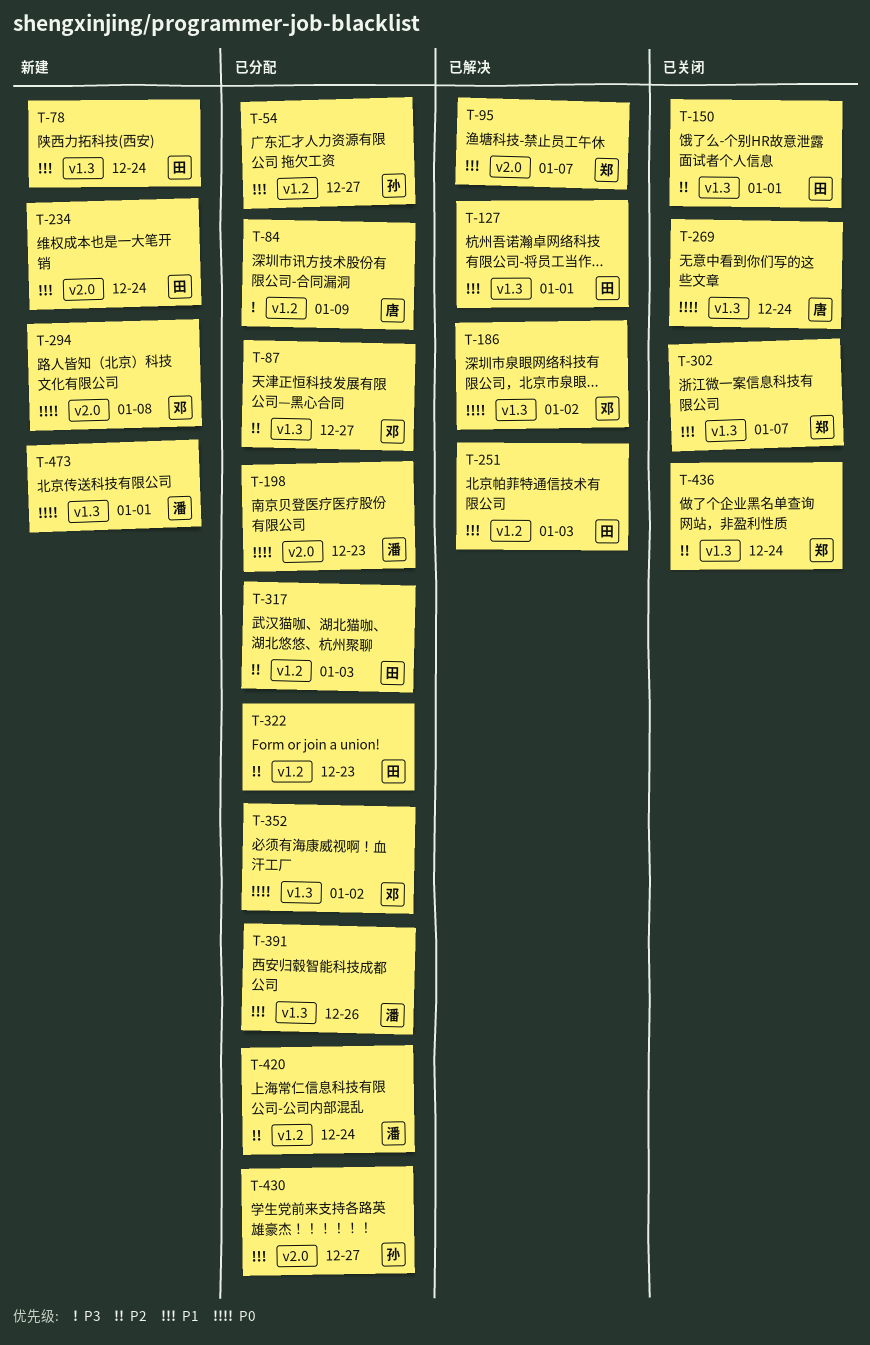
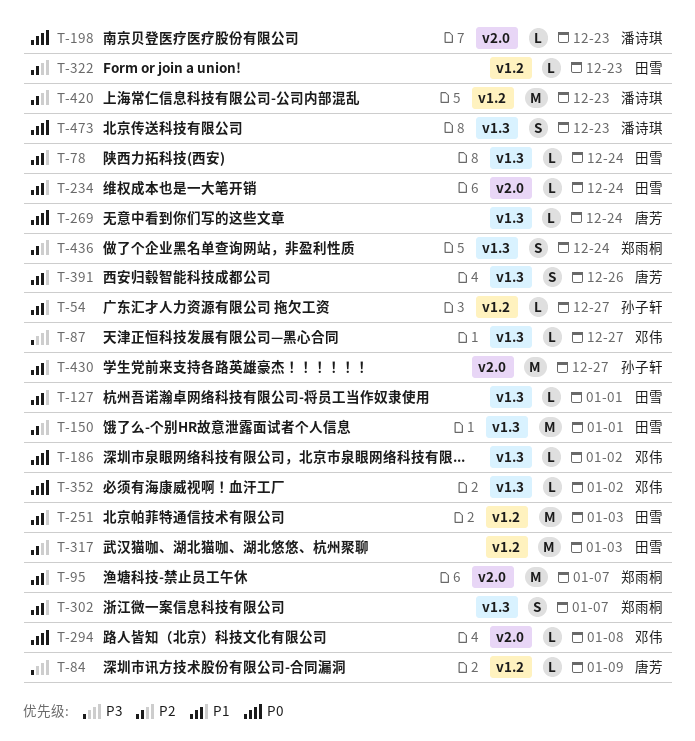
T-87, priority: P2 -> P3
T-391, owner: 潘诗琪 -> 唐芳
T-420, due: Dec 24 -> Dec 23
T-473, due: Jan 1 -> Dec 23

